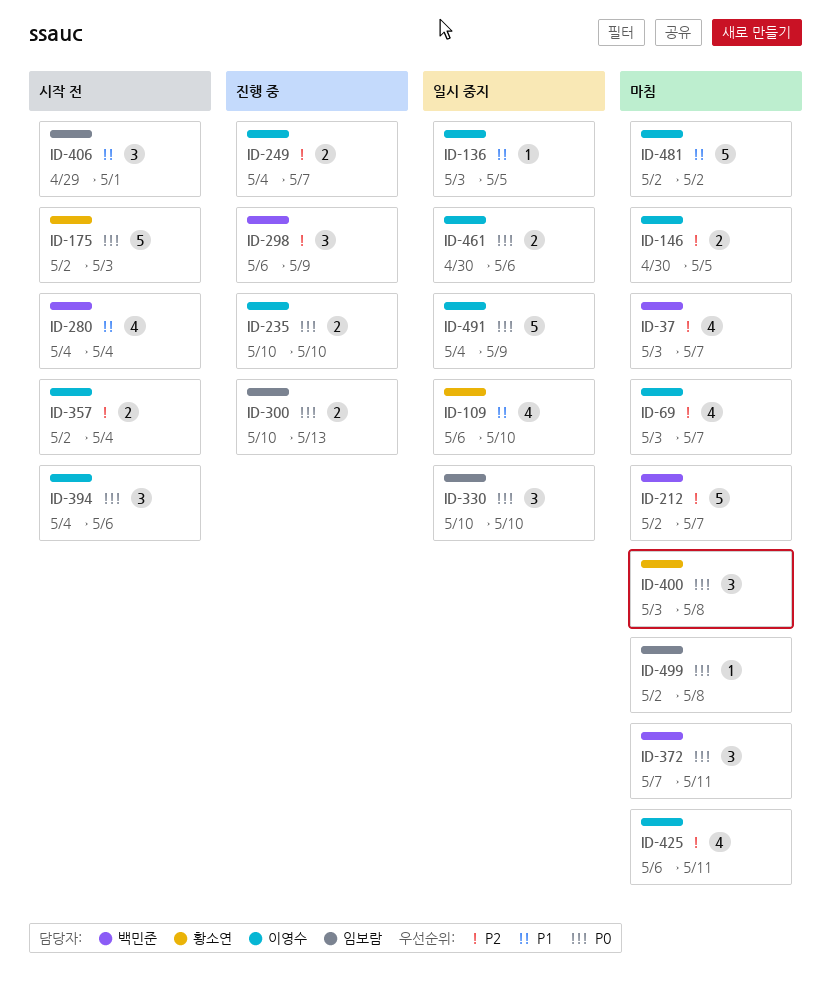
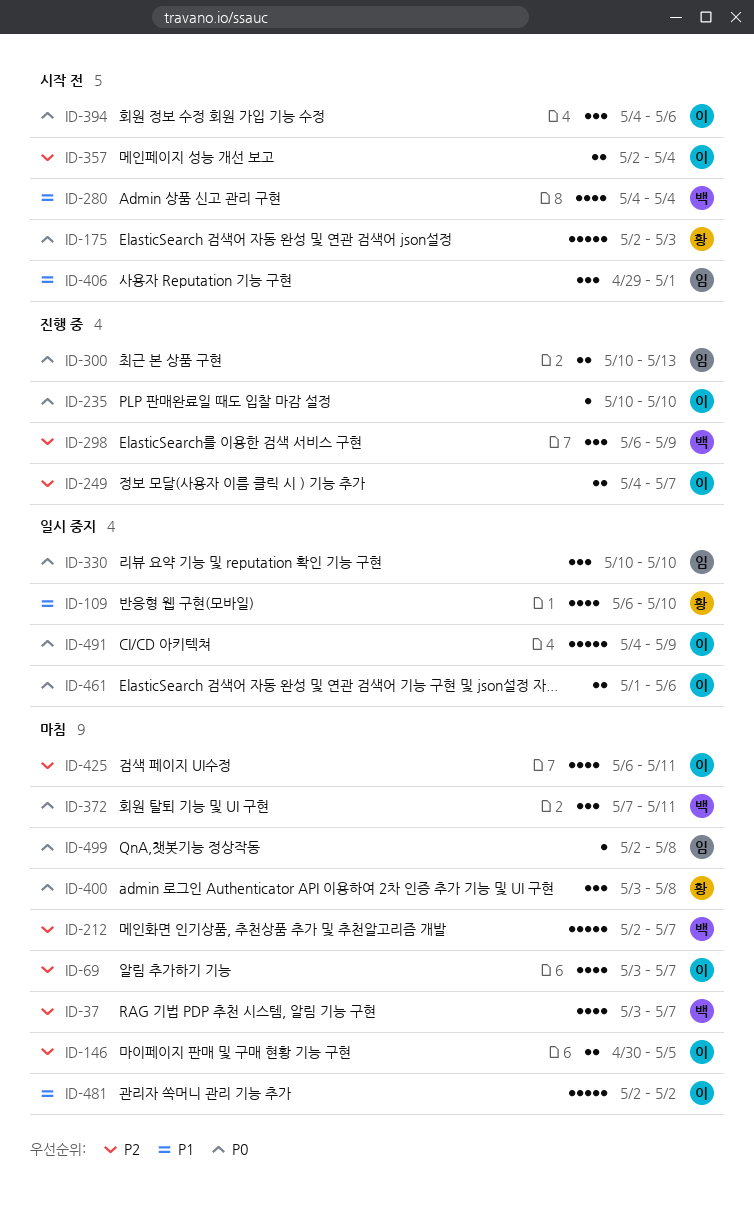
ID-136: present -> none
ID-235, estimate: 2 -> 1
ID-461, start: Apr 30 -> May 1

